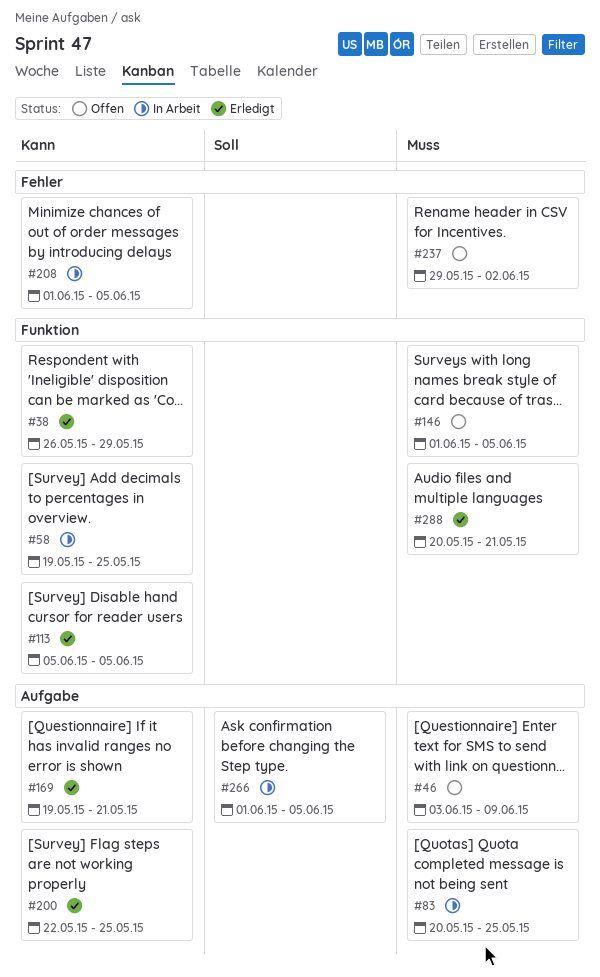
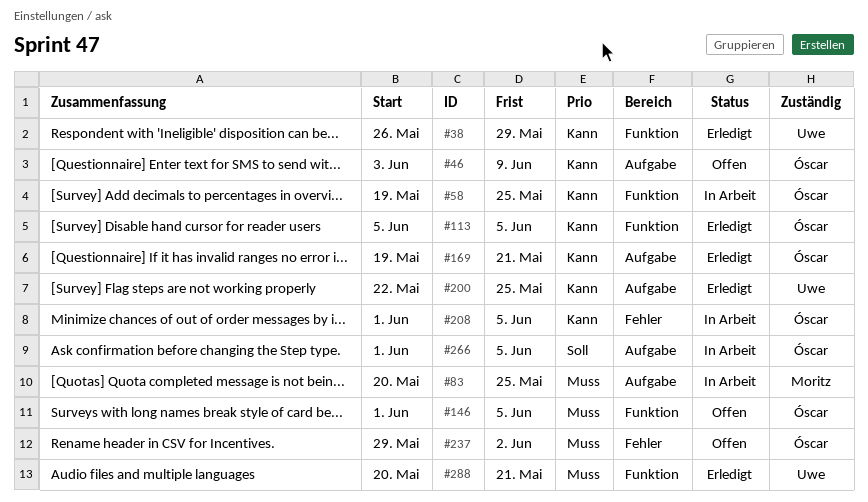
#46, priority: Muss -> Kann

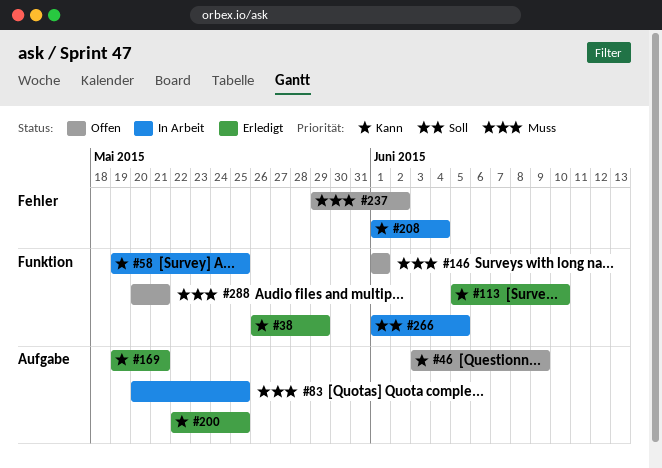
#113, due: Jun 5 -> Jun 10
#146, due: Jun 5 -> Jun 1
#208, due: Jun 5 -> Jun 4
#266, label: Aufgabe -> Funktion
#288, status: Erledigt -> Offen

